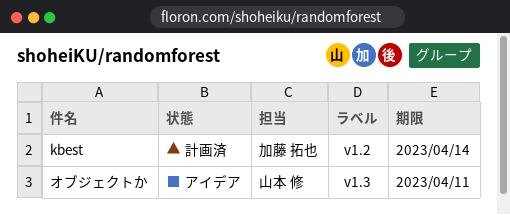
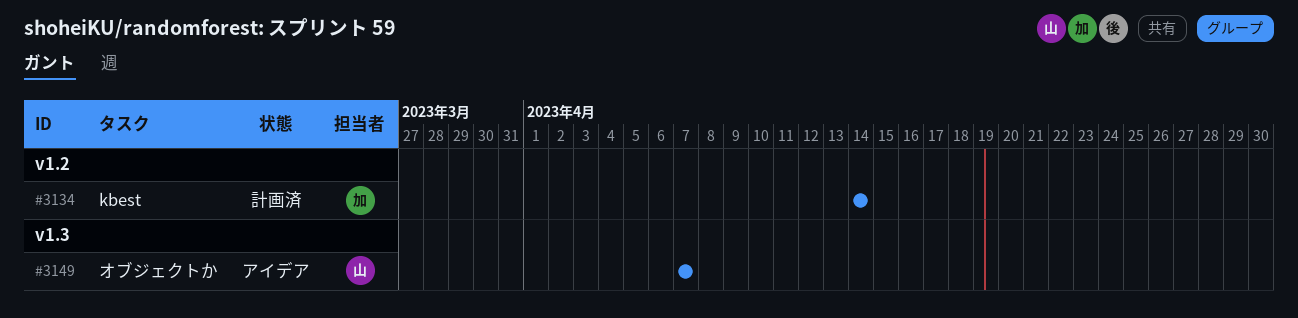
オブジェクトか, due: Apr 11 -> Apr 7

